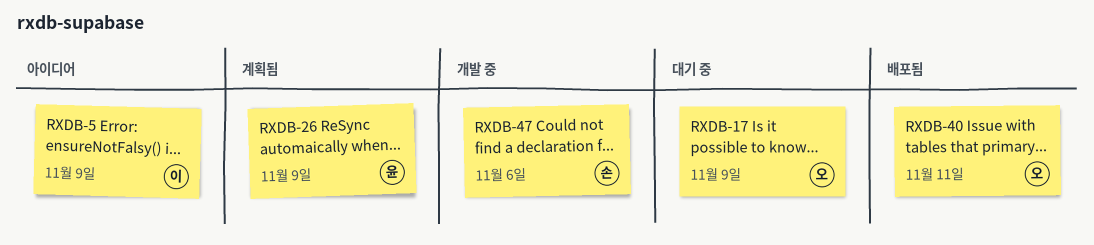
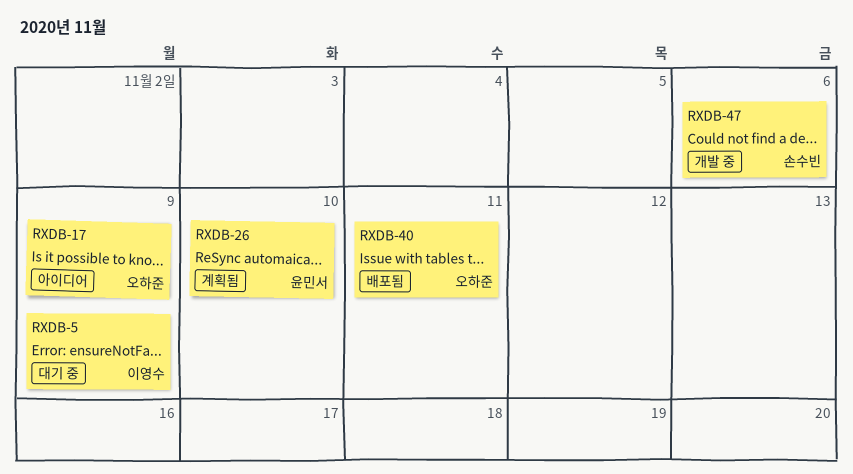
RXDB-5, status: 아이디어 -> 대기 중
RXDB-17, status: 대기 중 -> 아이디어
RXDB-26, due: Nov 9 -> Nov 10

